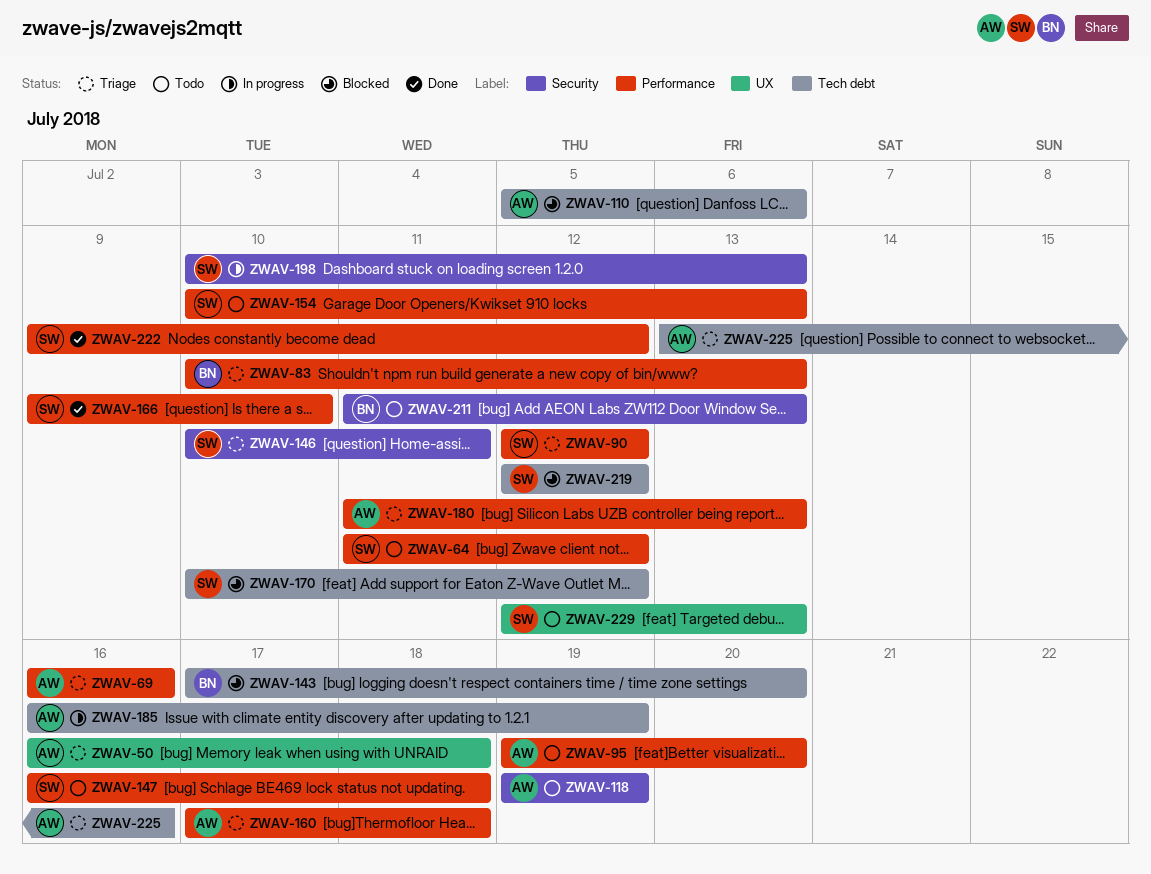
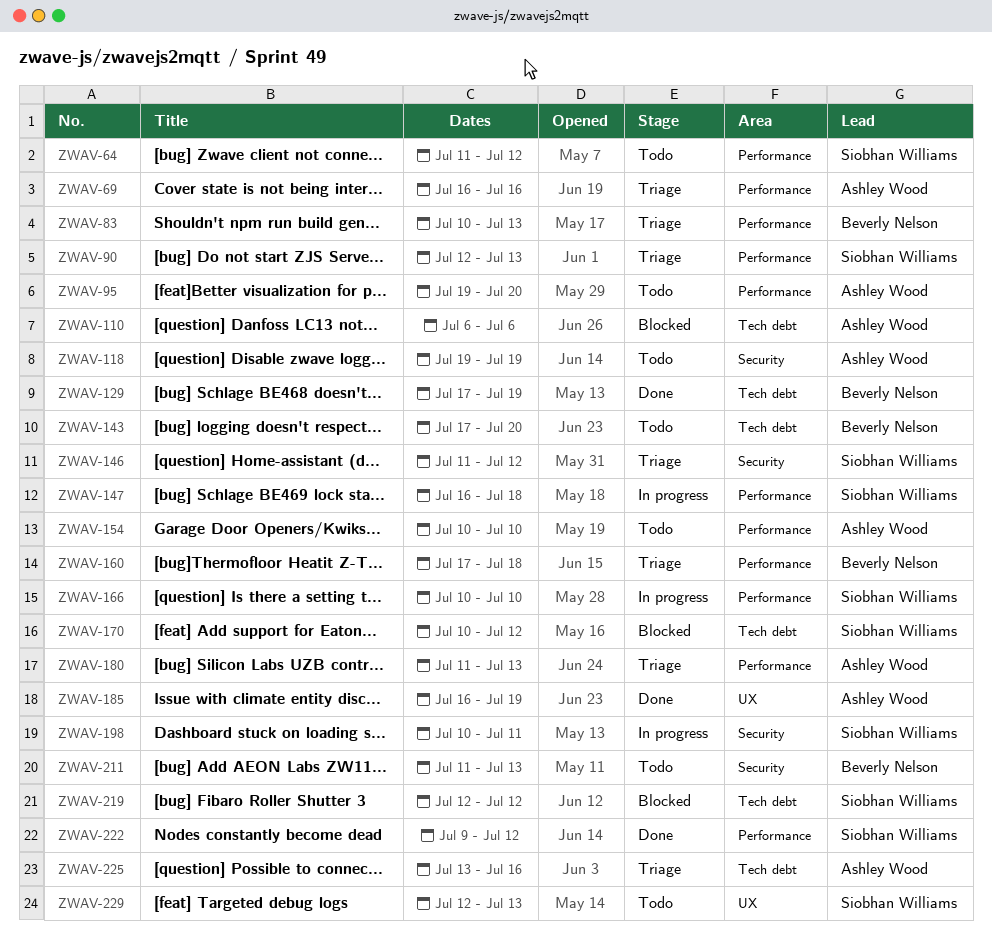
ZWAV-50: present -> none
ZWAV-90, due: Jul 12 -> Jul 13
ZWAV-110, start: Jul 5 -> Jul 6
ZWAV-129: none -> present
ZWAV-143, status: Blocked -> Todo
ZWAV-146, start: Jul 10 -> Jul 11
ZWAV-146, due: Jul 11 -> Jul 12
ZWAV-147, status: Todo -> In progress
ZWAV-154, owner: Siobhan Williams -> Ashley Wood
ZWAV-154, due: Jul 13 -> Jul 10
ZWAV-160, owner: Ashley Wood -> Beverly Nelson
ZWAV-166, status: Done -> In progress
ZWAV-166, start: Jul 9 -> Jul 10
ZWAV-185, status: In progress -> Done
ZWAV-185, label: Tech debt -> UX
ZWAV-198, due: Jul 13 -> Jul 11

